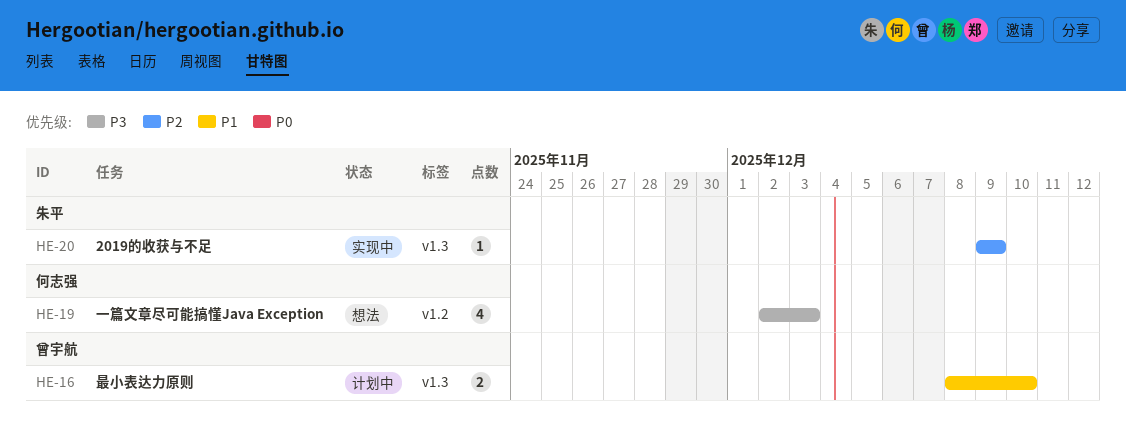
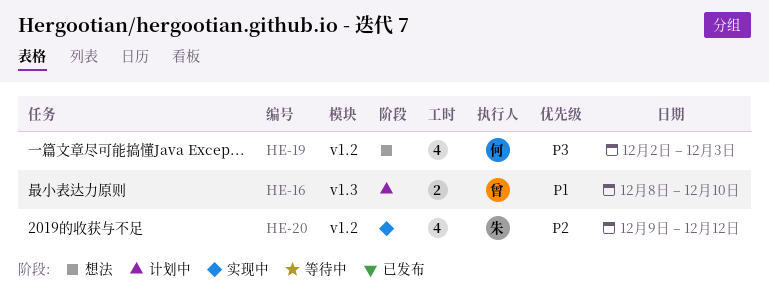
HE-20, label: v1.3 -> v1.2
HE-20, estimate: 1 -> 4
HE-20, due: Dec 9 -> Dec 12

